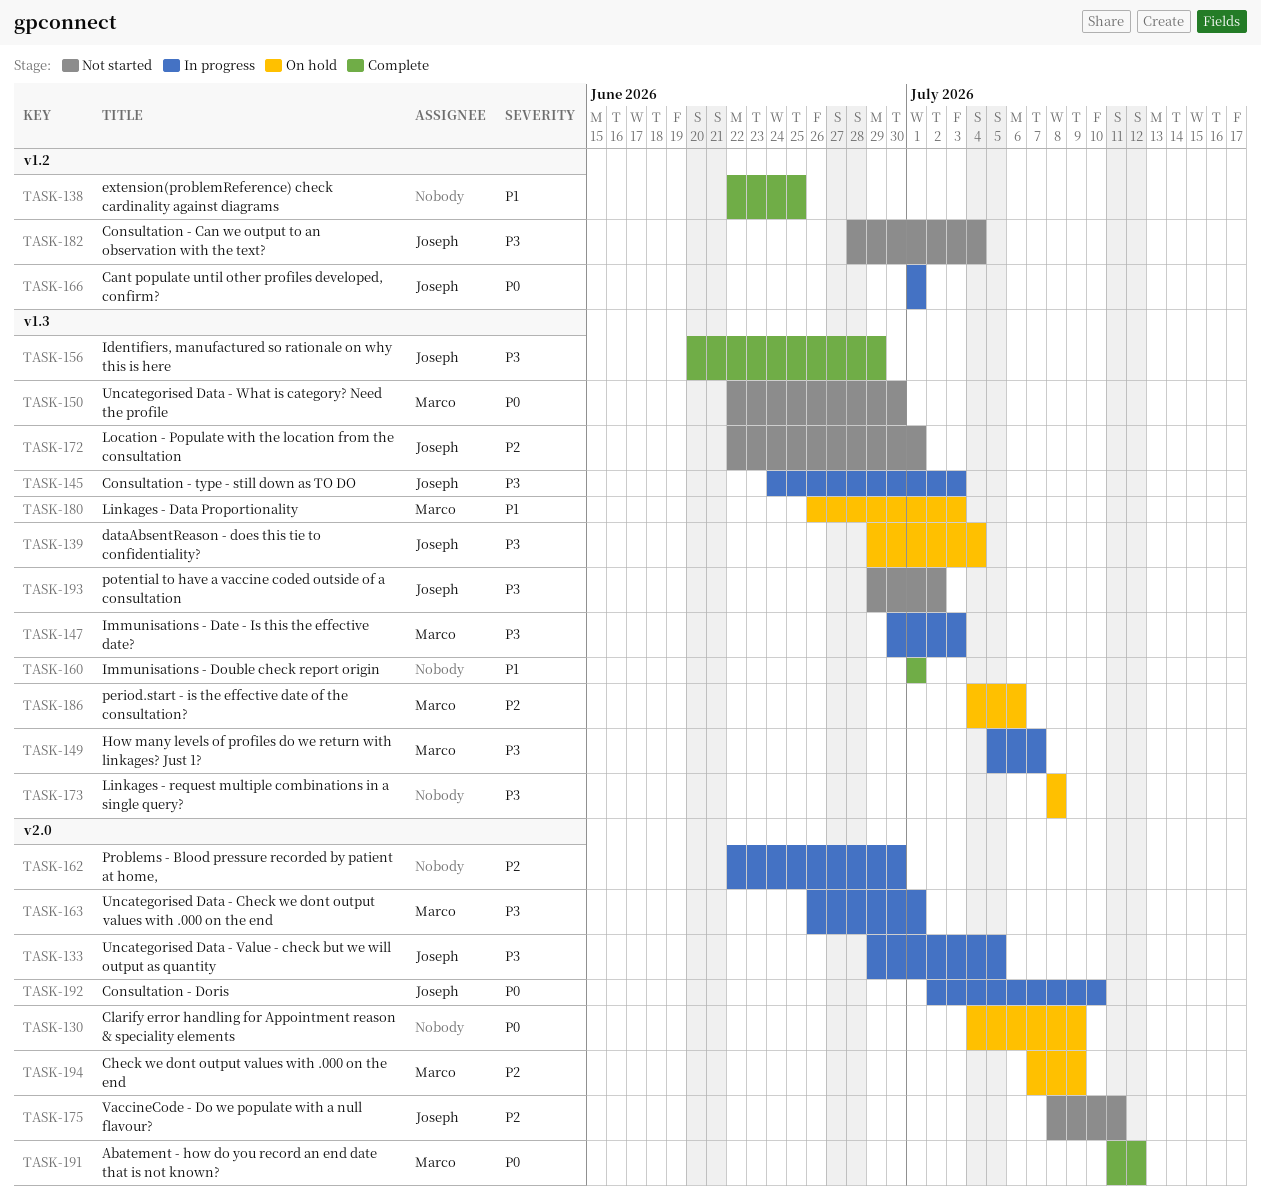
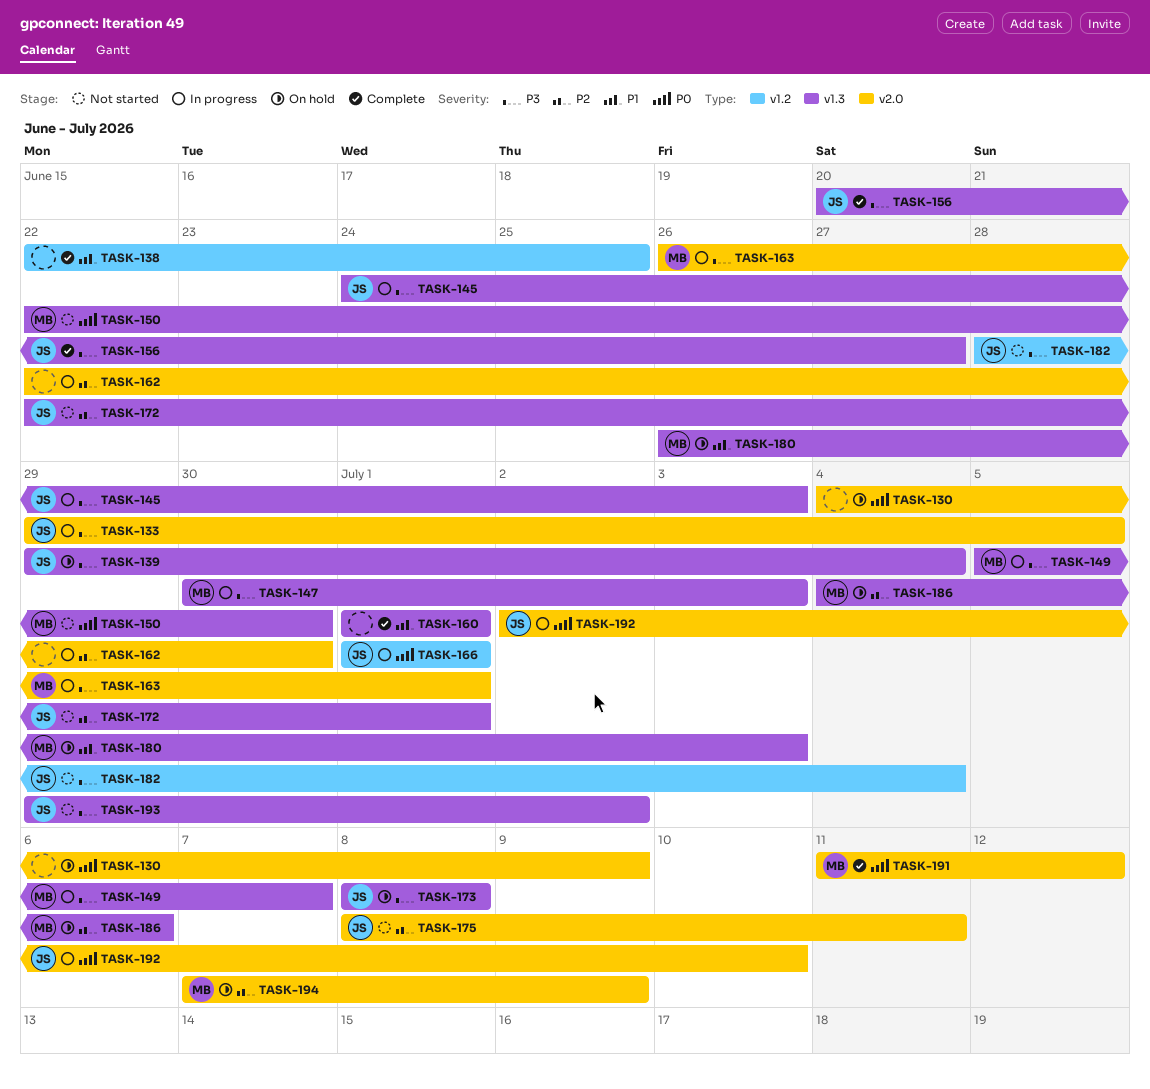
TASK-156, due: Jun 29 -> Jun 27
TASK-173, owner: none -> Joseph

